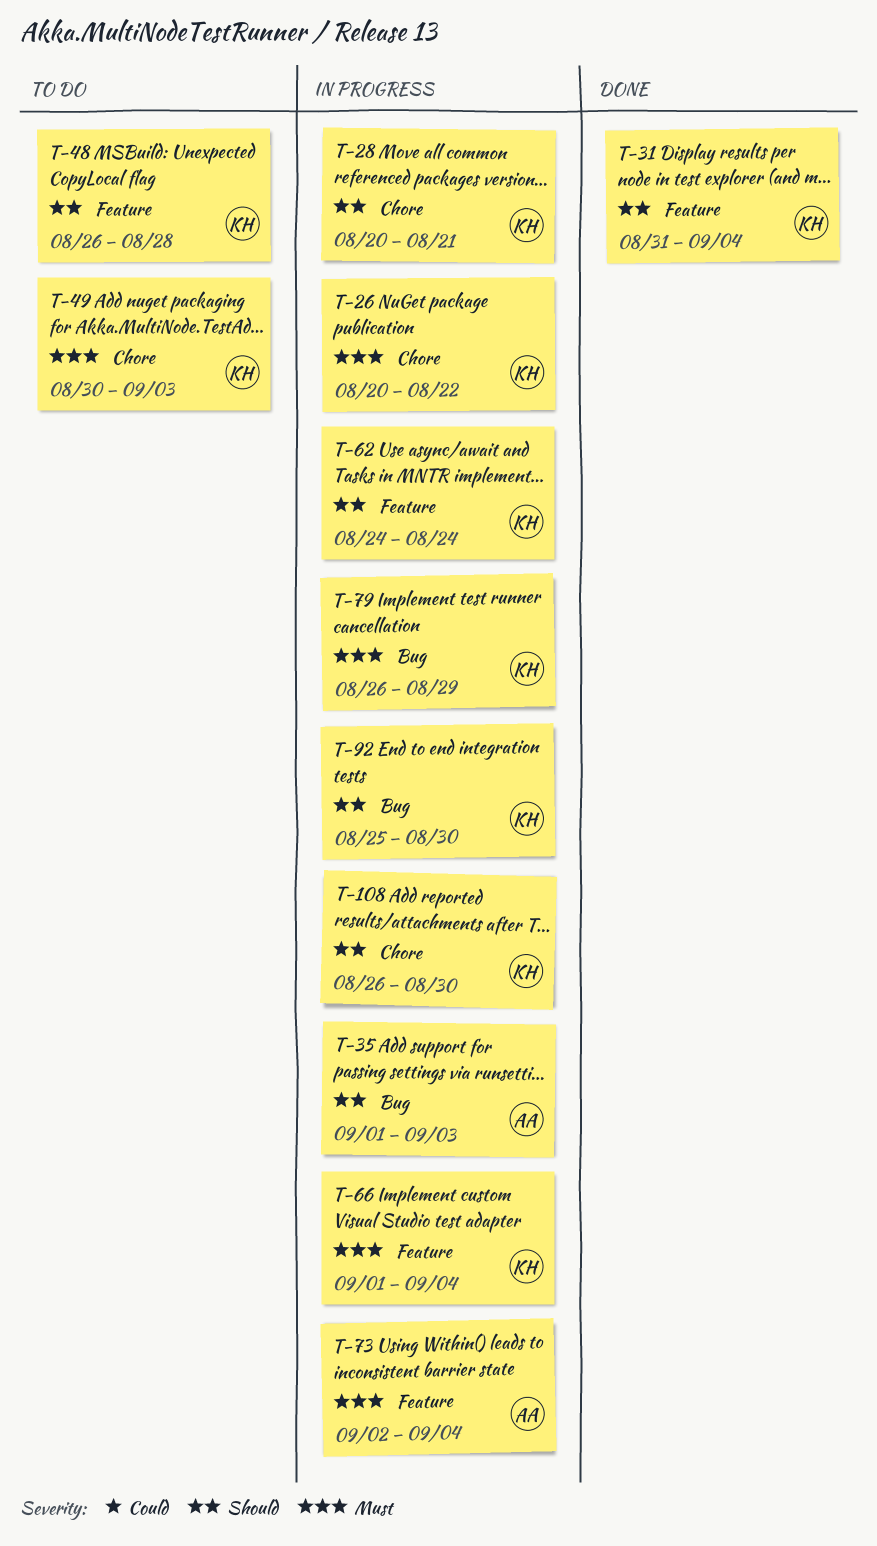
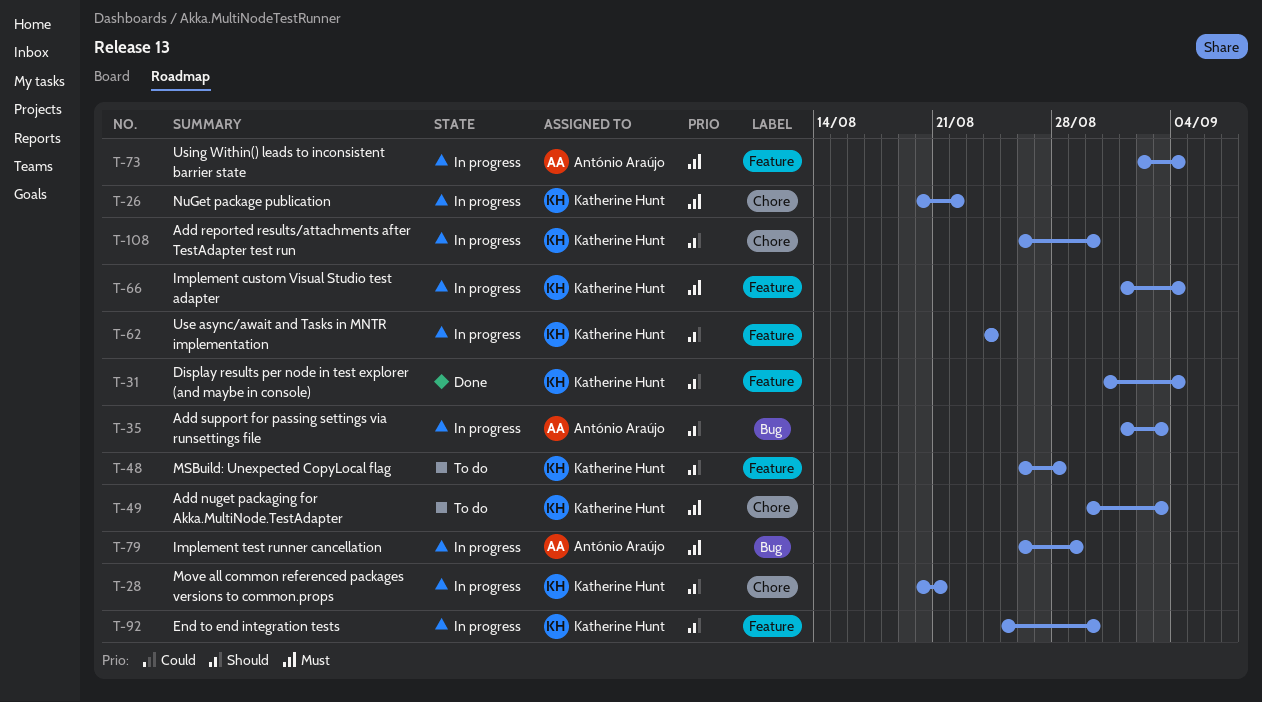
T-79, owner: Katherine Hunt -> António Araújo
T-92, label: Bug -> Feature

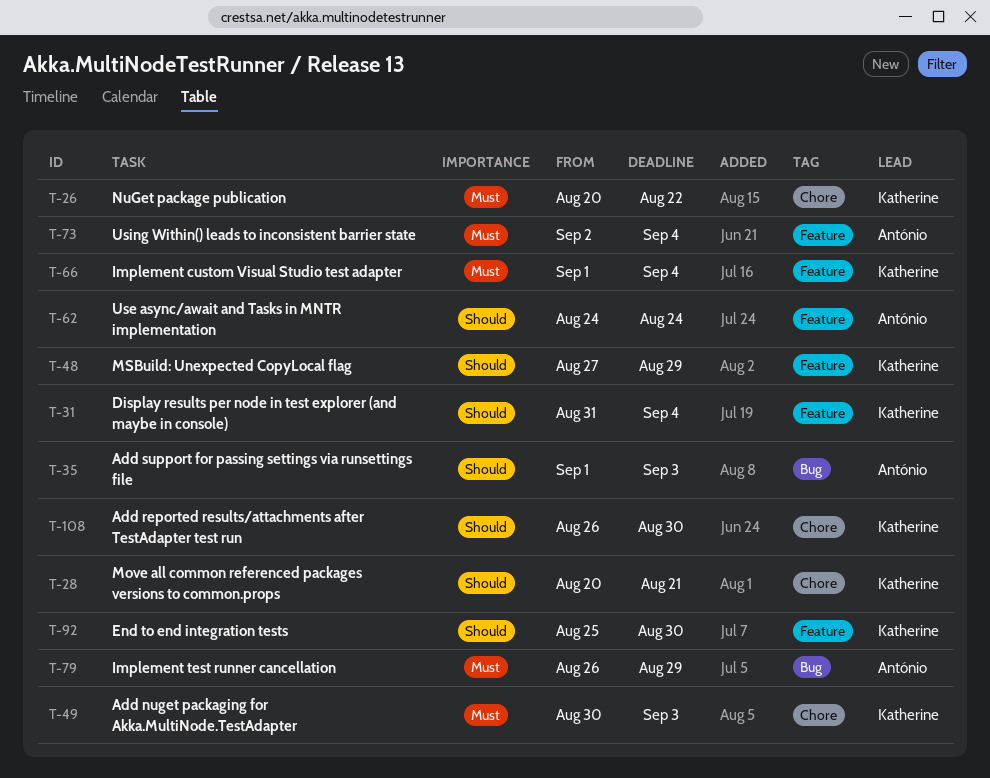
T-48, start: Aug 26 -> Aug 27
T-48, due: Aug 28 -> Aug 29
T-62, owner: Katherine Hunt -> António Araújo

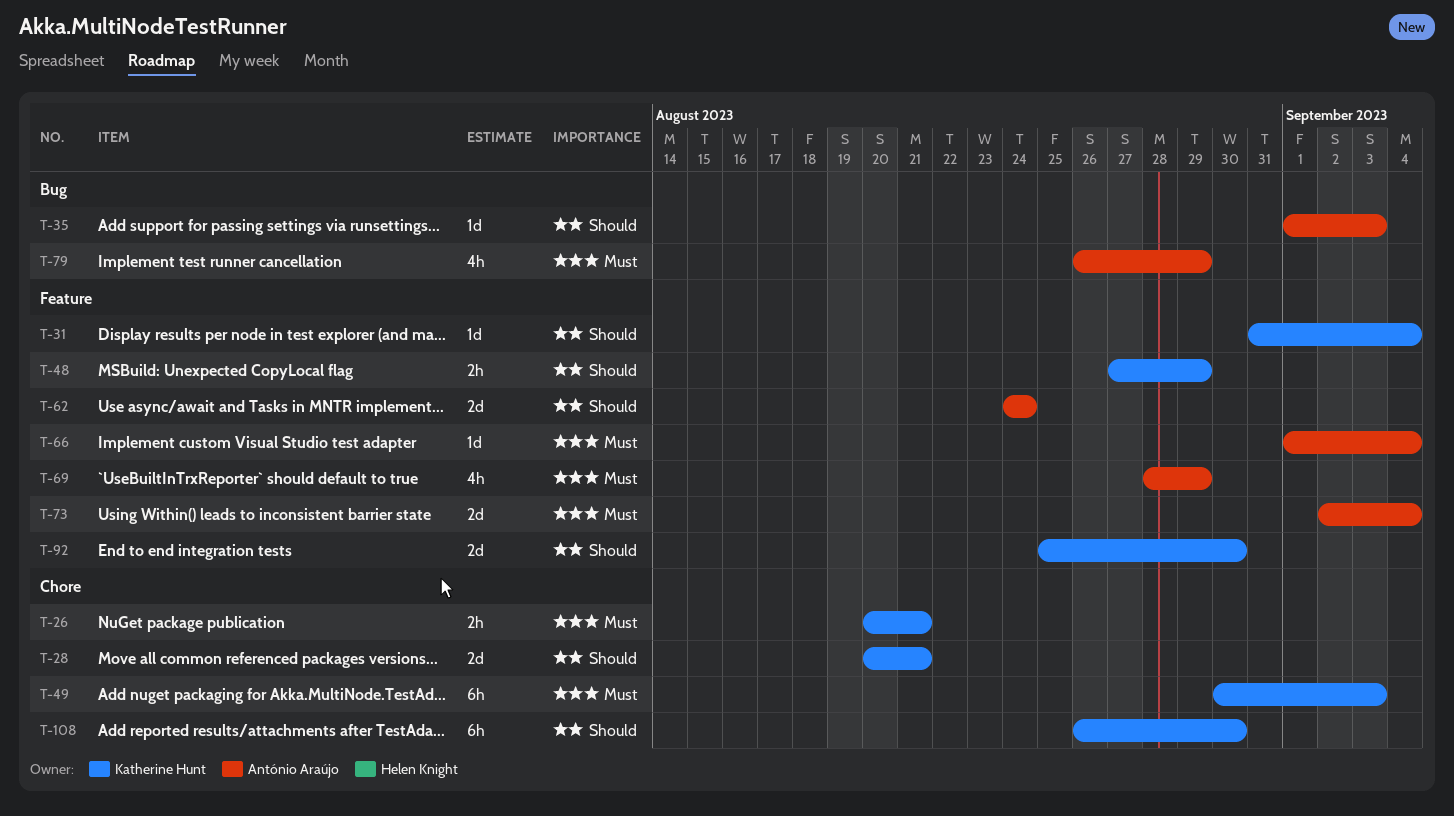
T-26, due: Aug 22 -> Aug 21
T-66, owner: Katherine Hunt -> António Araújo
T-69: none -> present

